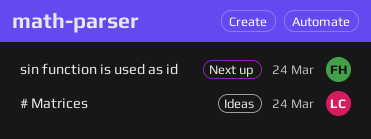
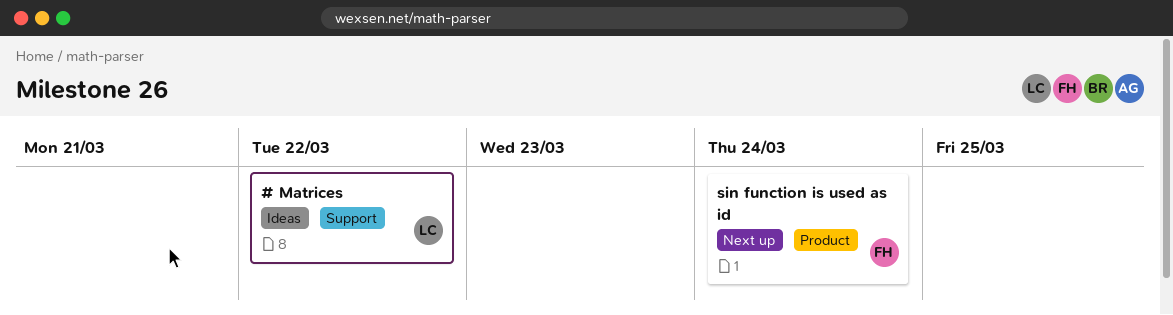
# Matrices, due: Mar 24 -> Mar 22

